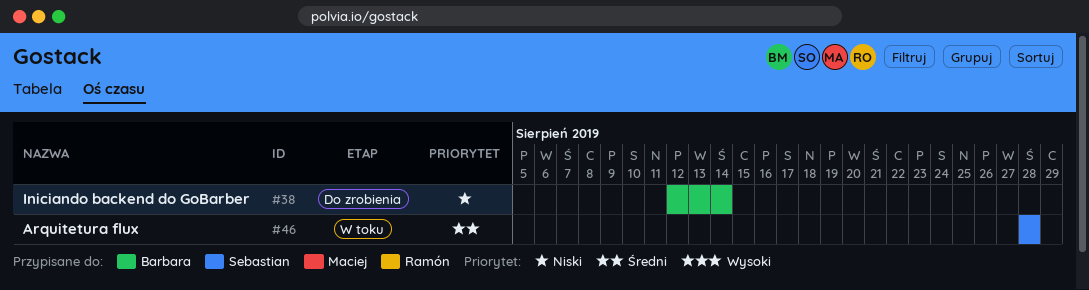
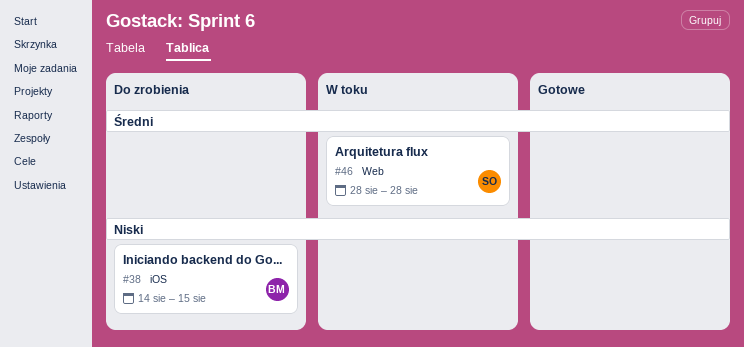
#38, start: Aug 12 -> Aug 14
#38, due: Aug 14 -> Aug 15

